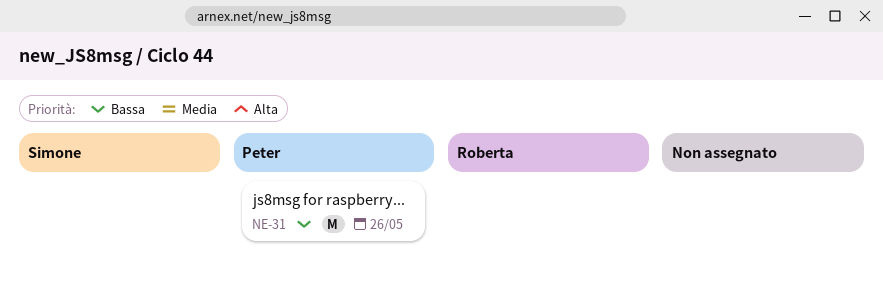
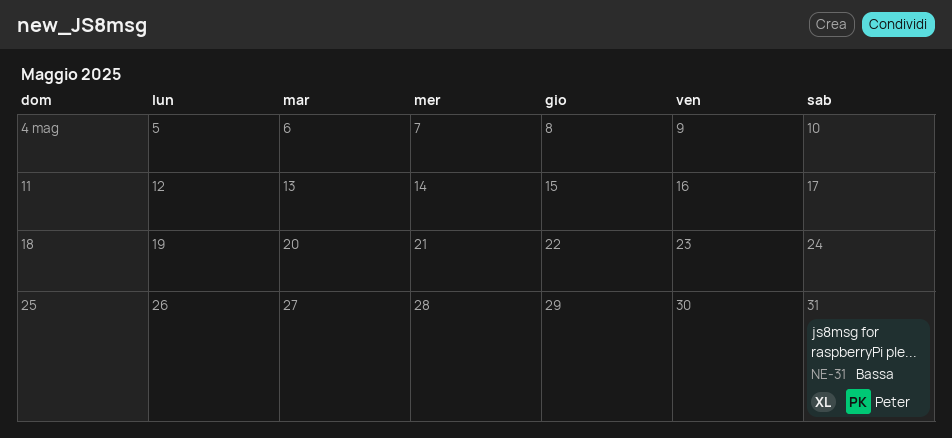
NE-31, estimate: M -> XL
NE-31, due: May 26 -> May 31

